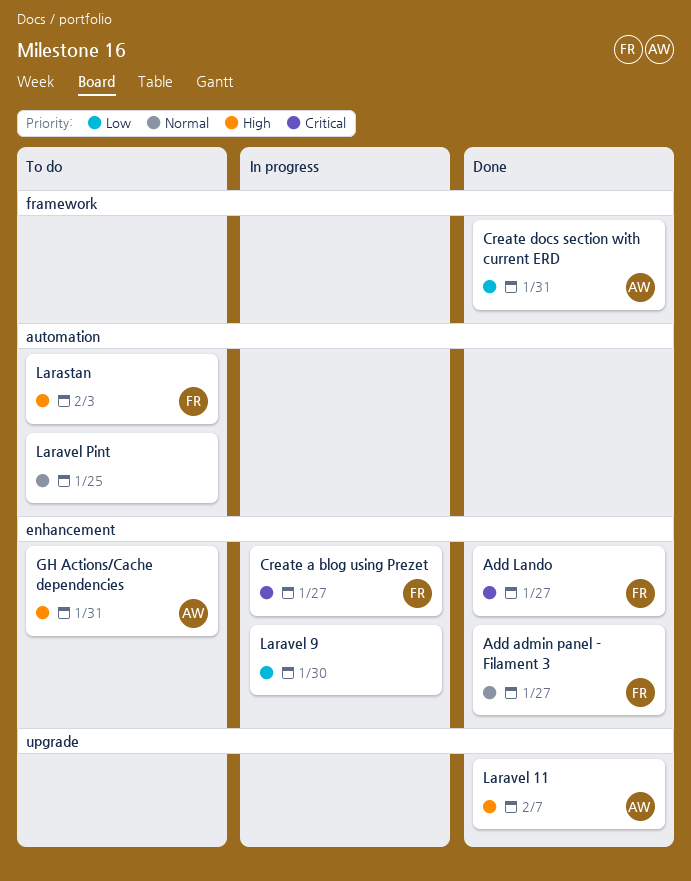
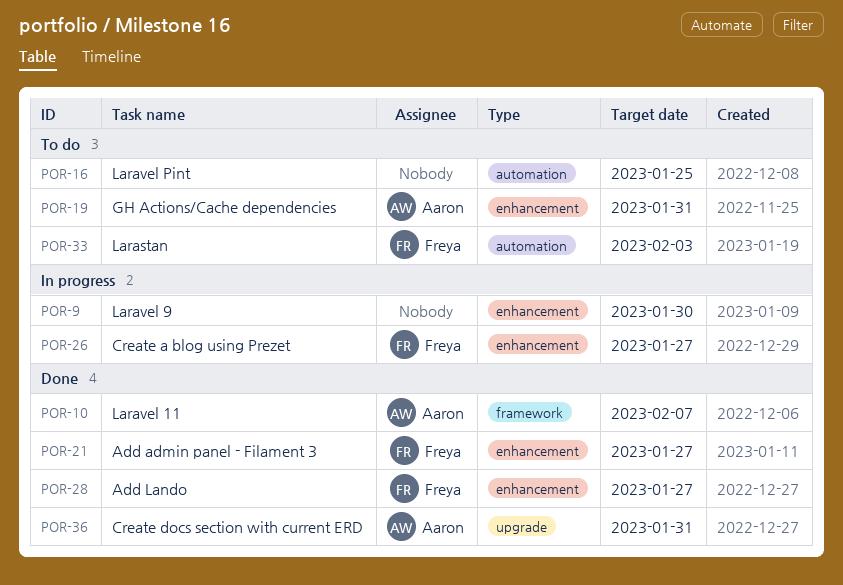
Create docs section with current ERD, label: framework -> upgrade
Laravel 11, label: upgrade -> framework

